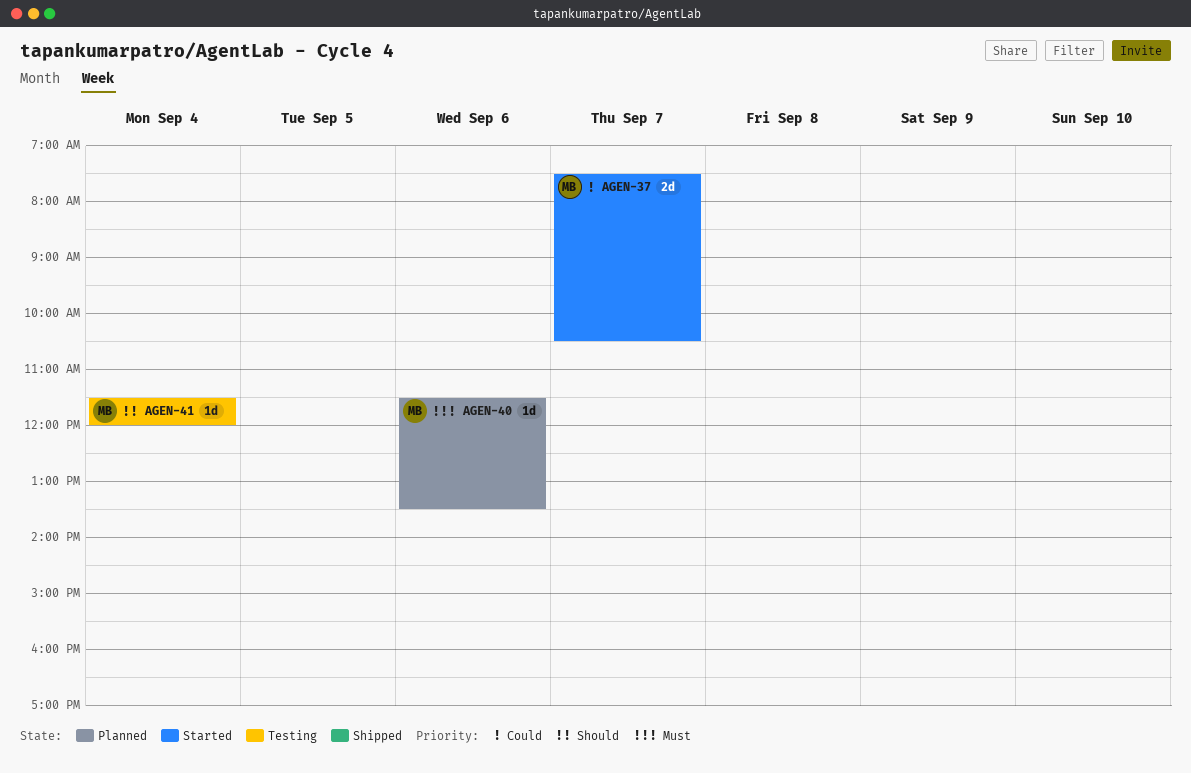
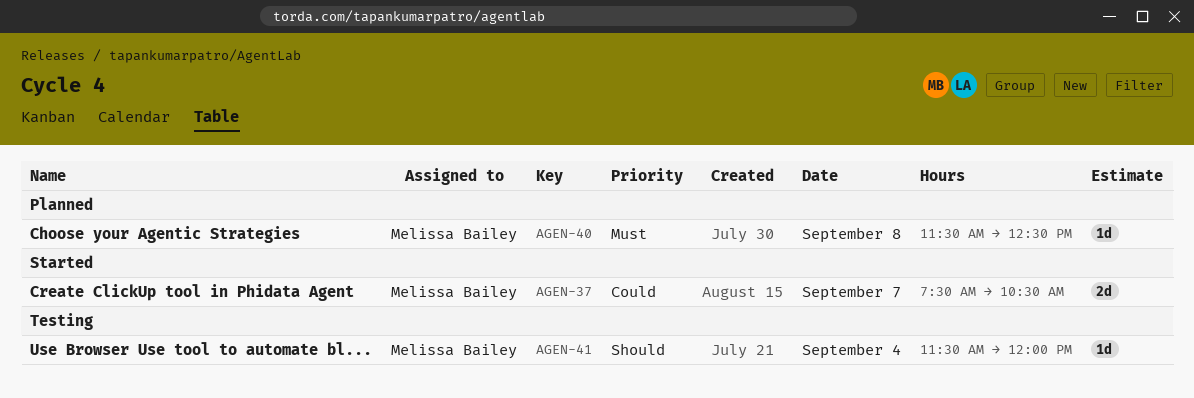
AGEN-40, day: Sep 6 -> Sep 8
AGEN-40, ends: 13:30 -> 12:30

